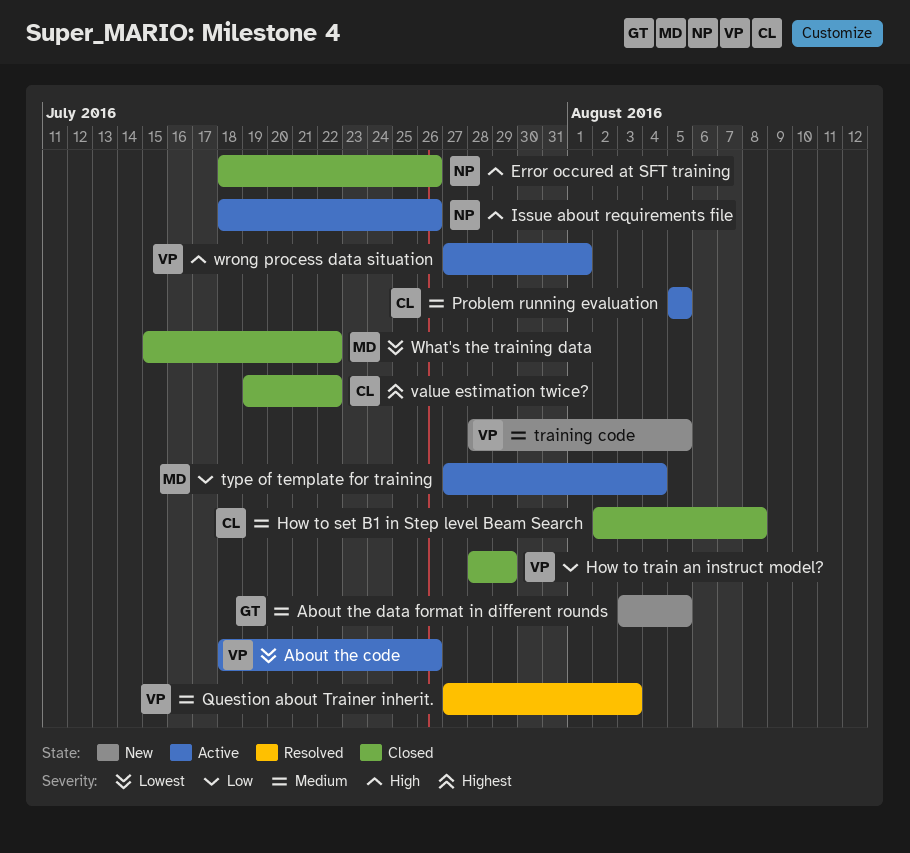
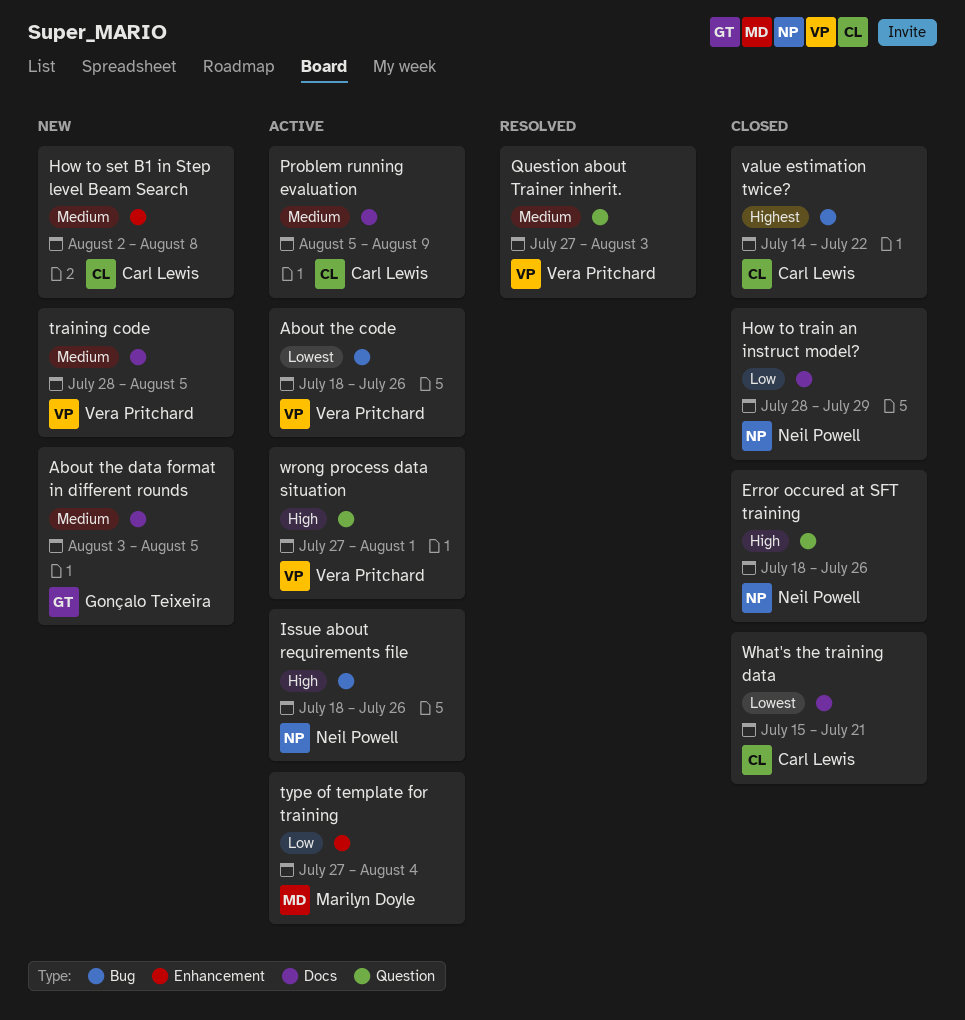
How to set B1 in Step level Beam Search, status: Closed -> New
How to train an instruct model?, owner: Vera Pritchard -> Neil Powell
Problem running evaluation, due: Aug 5 -> Aug 9
value estimation twice?, start: Jul 19 -> Jul 14
What's the training data, owner: Marilyn Doyle -> Carl Lewis
What's the training data, due: Jul 22 -> Jul 21

